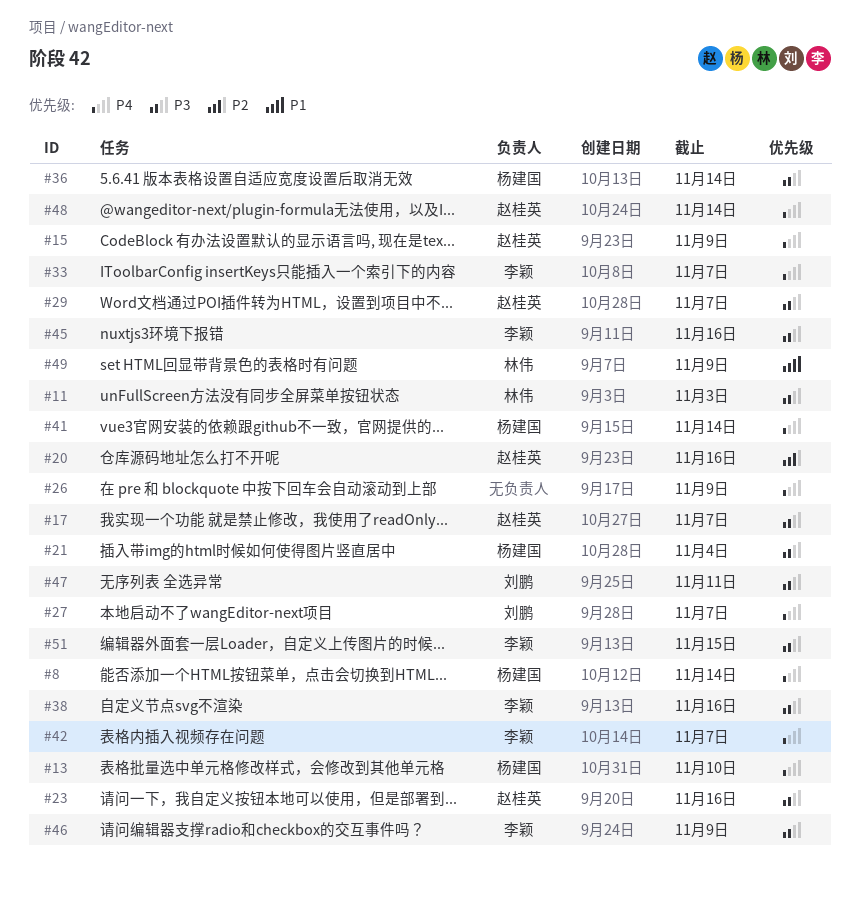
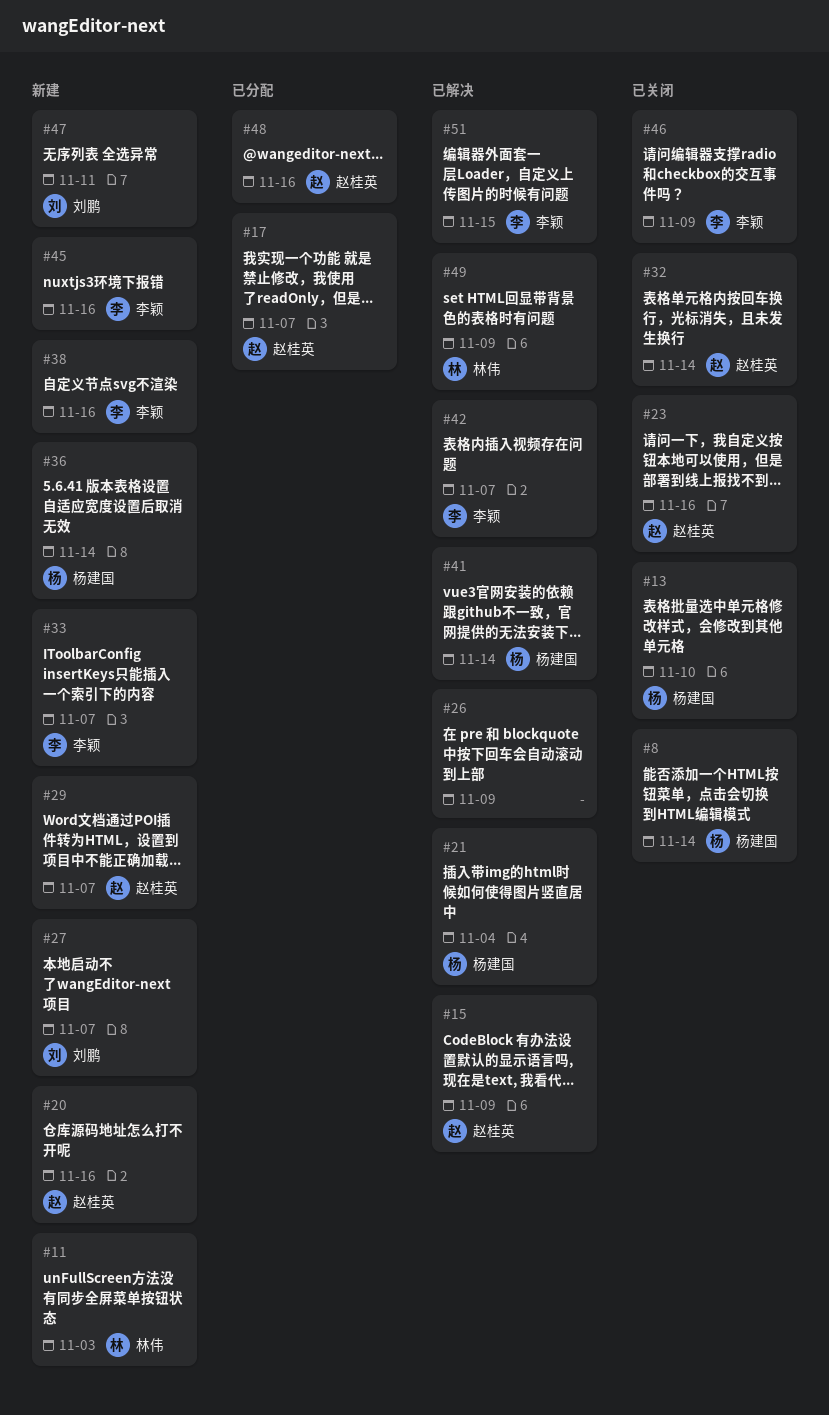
#32: none -> present
#48, due: Nov 14 -> Nov 16

